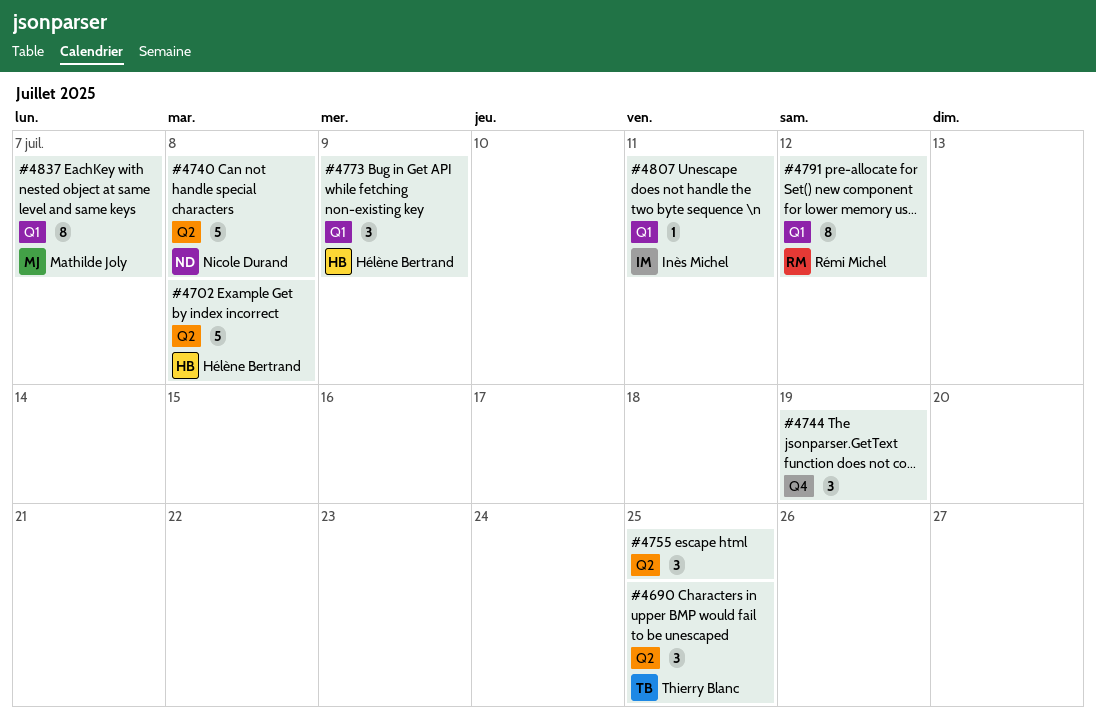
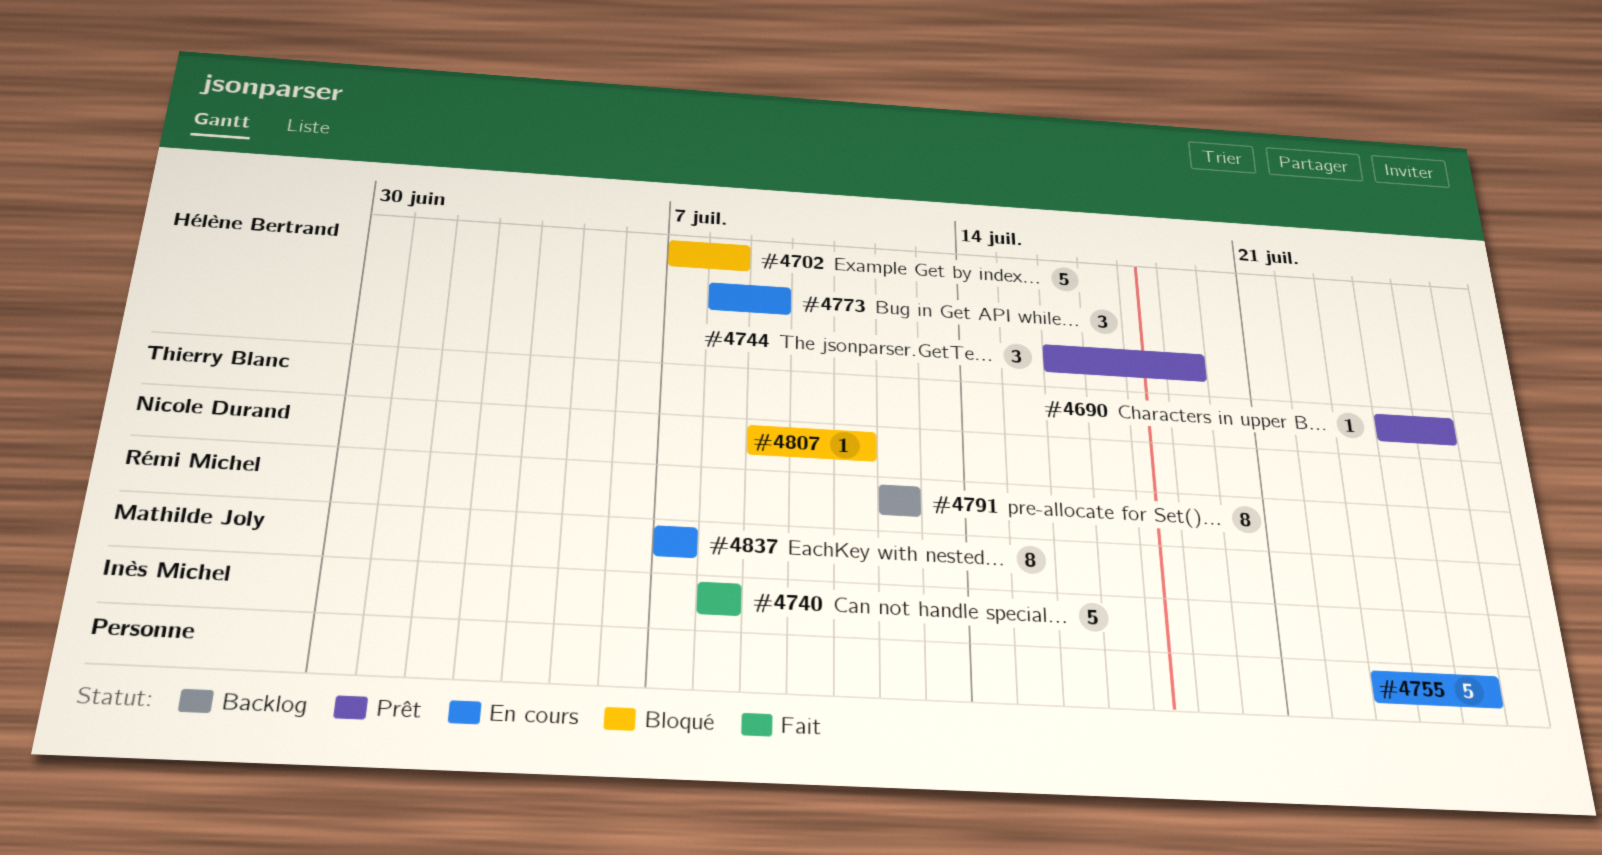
#4690, estimate: 3 -> 1
#4740, owner: Nicole Durand -> Inès Michel
#4744, owner: none -> Hélène Bertrand
#4755, estimate: 3 -> 5
#4807, owner: Inès Michel -> Nicole Durand

